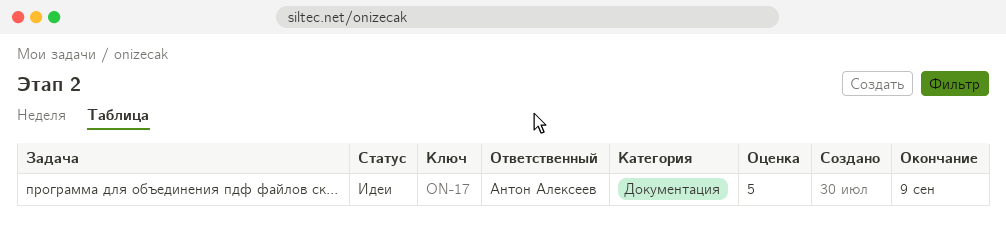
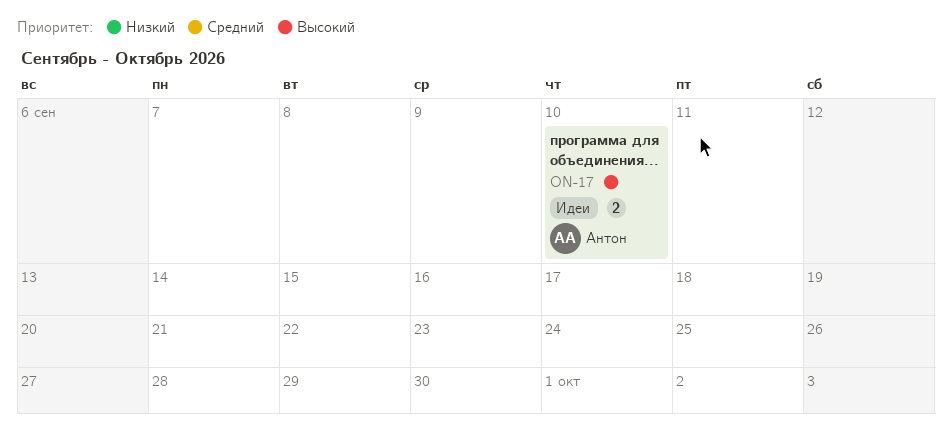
ON-17, estimate: 5 -> 2
ON-17, due: Sep 9 -> Sep 10

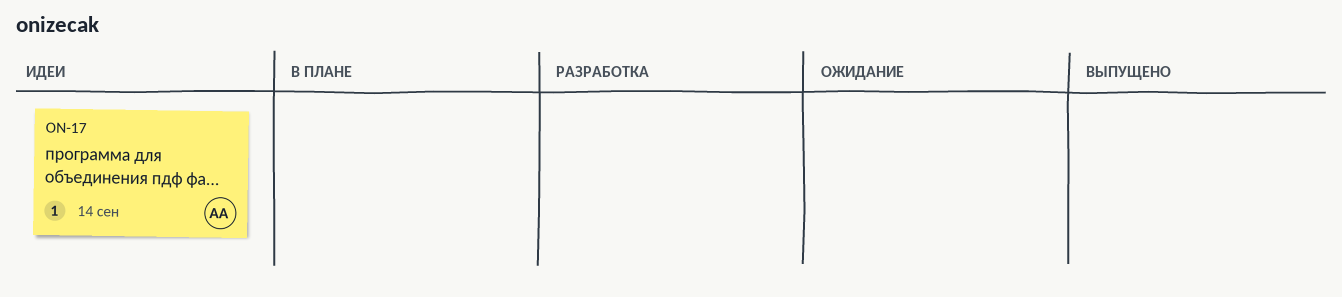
ON-17, estimate: 2 -> 1
ON-17, due: Sep 10 -> Sep 14

